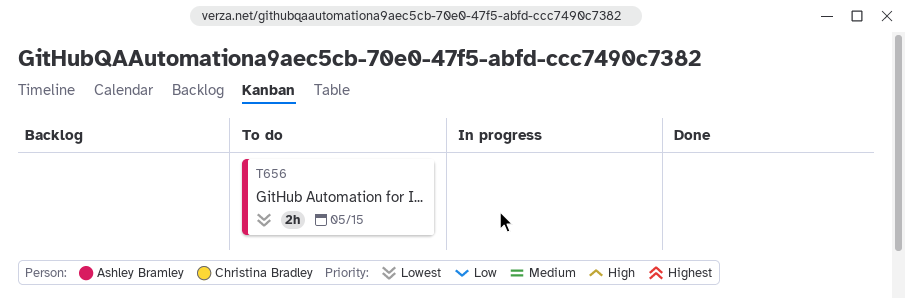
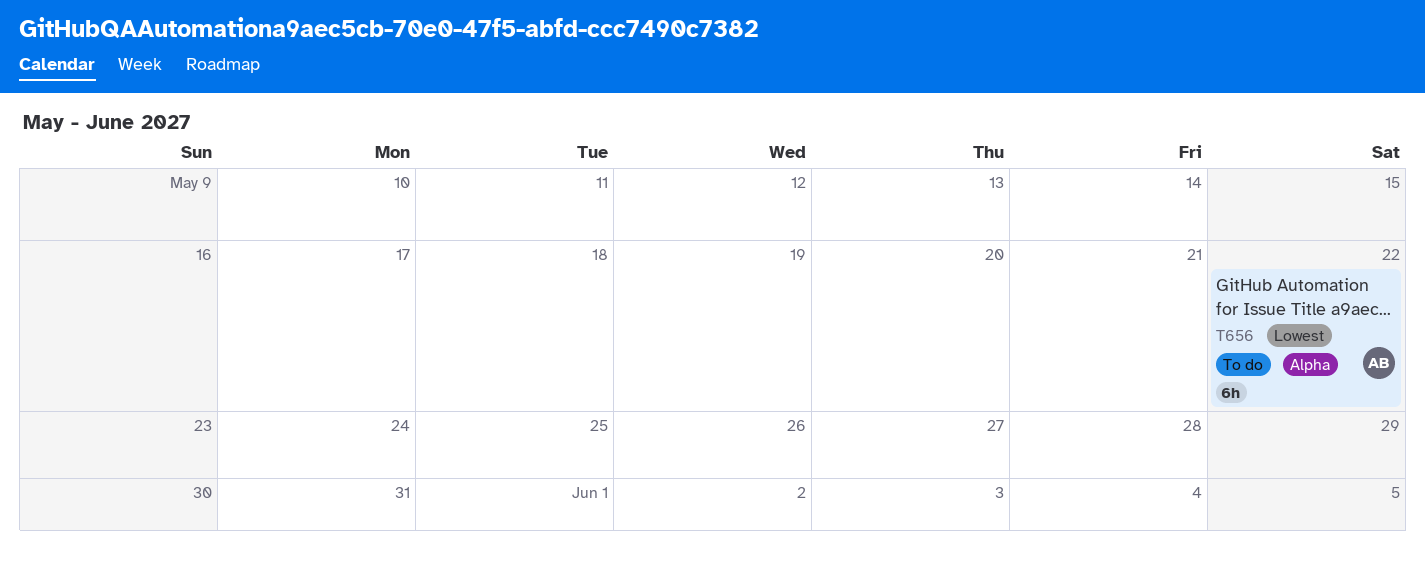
T656, estimate: 2h -> 6h
T656, due: May 15 -> May 22

